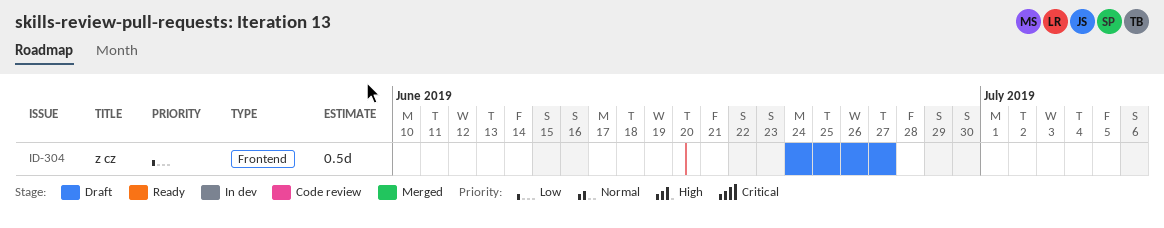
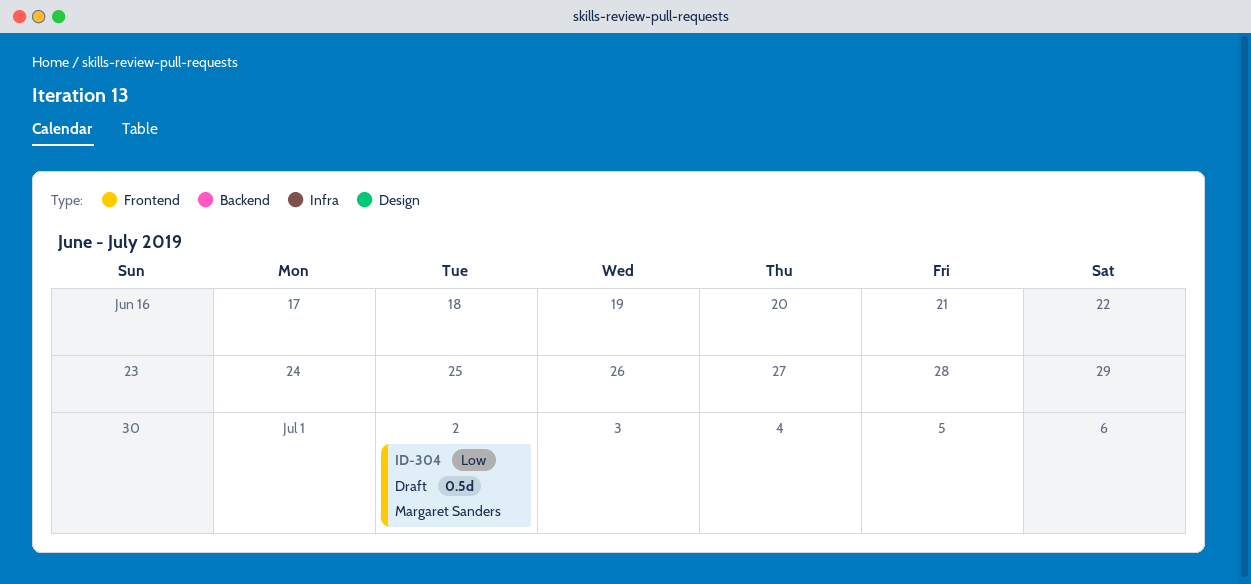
ID-304, due: Jun 27 -> Jul 2

